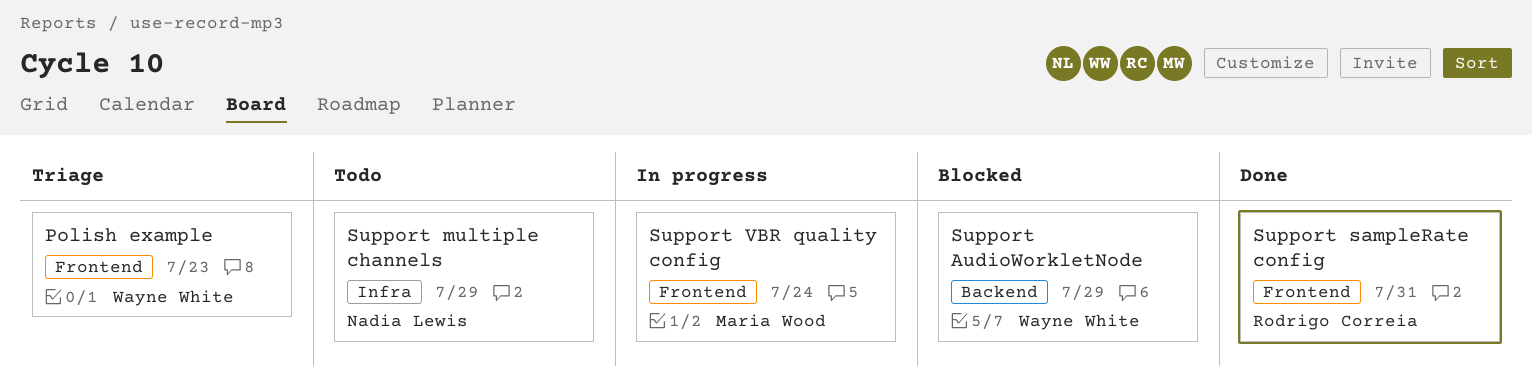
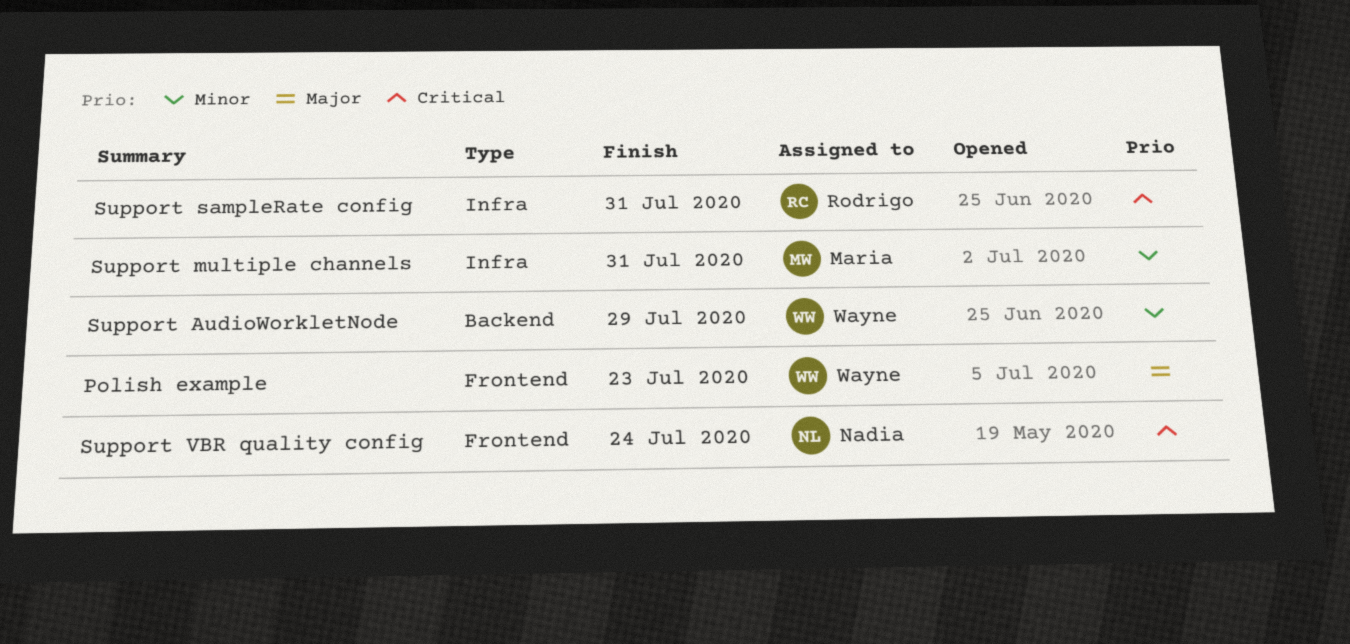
Support multiple channels, owner: Nadia Lewis -> Maria Wood
Support multiple channels, due: Jul 29 -> Jul 31
Support sampleRate config, label: Frontend -> Infra
Support VBR quality config, owner: Maria Wood -> Nadia Lewis

